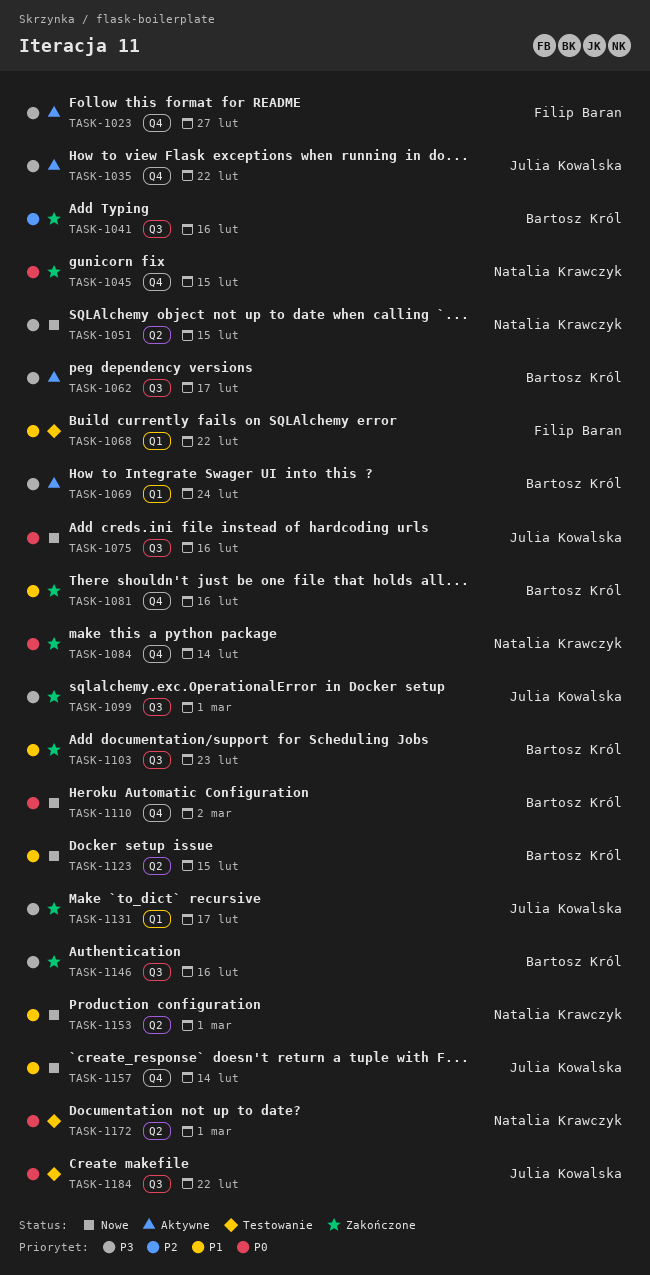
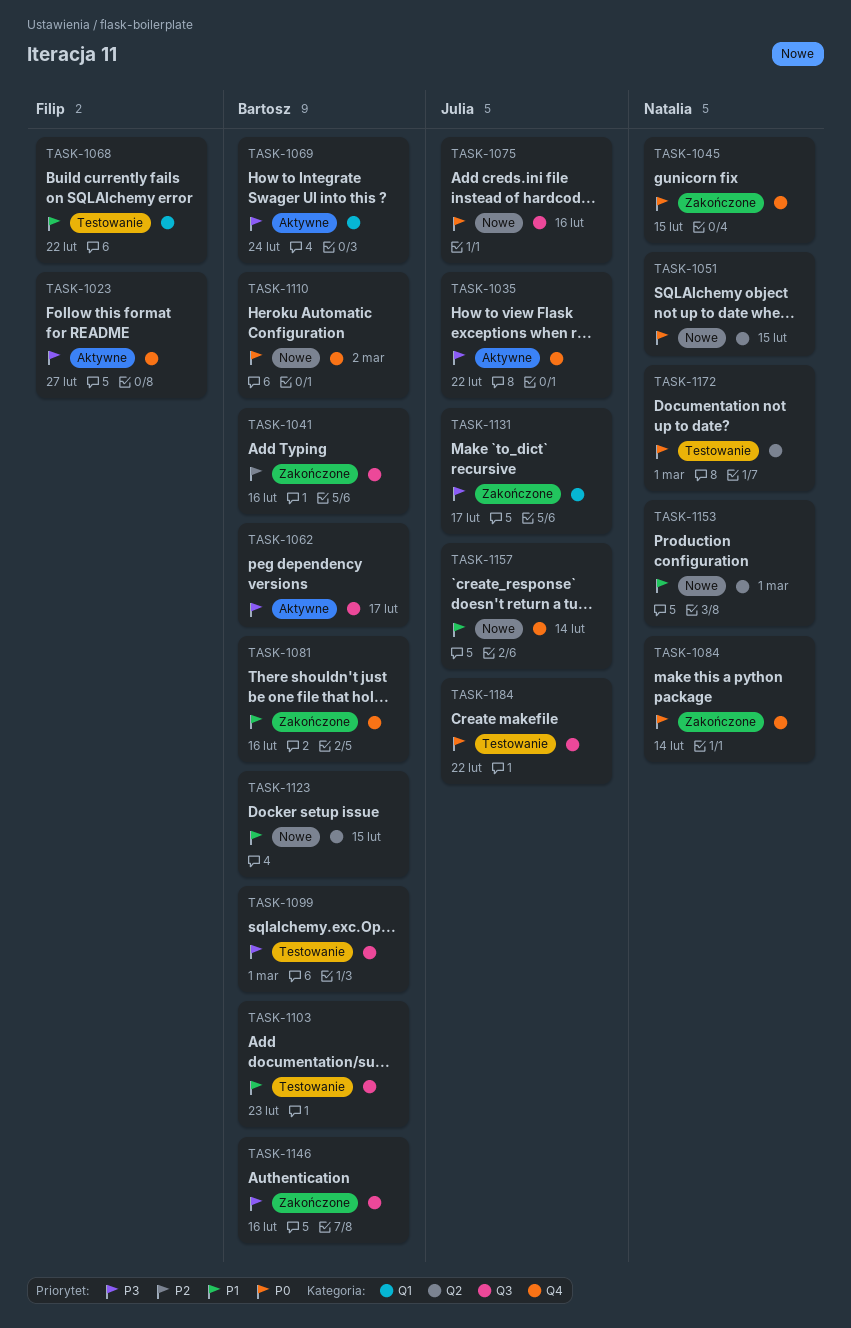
TASK-1051, priority: P3 -> P0
TASK-1099, status: Zakończone -> Testowanie
TASK-1099, owner: Julia Kowalska -> Bartosz Król
TASK-1103, status: Zakończone -> Testowanie

